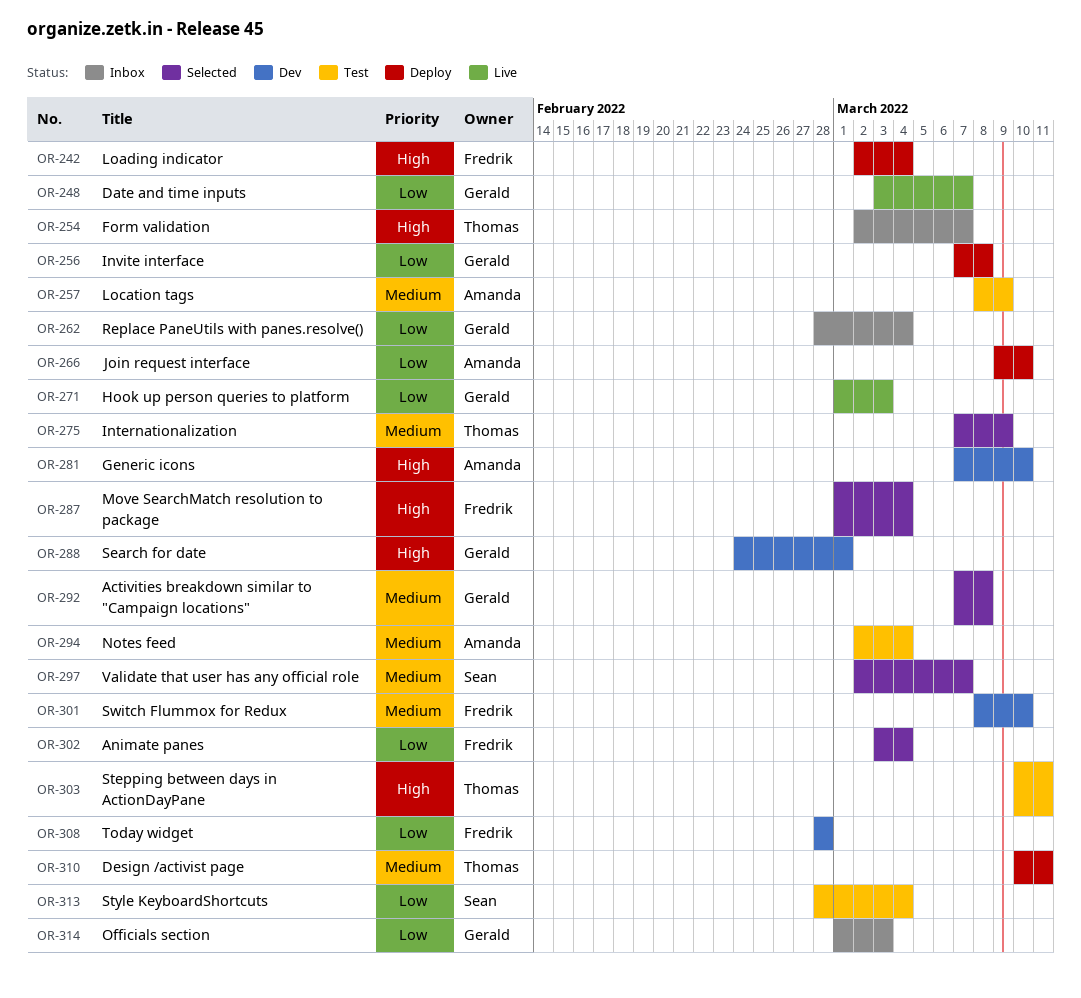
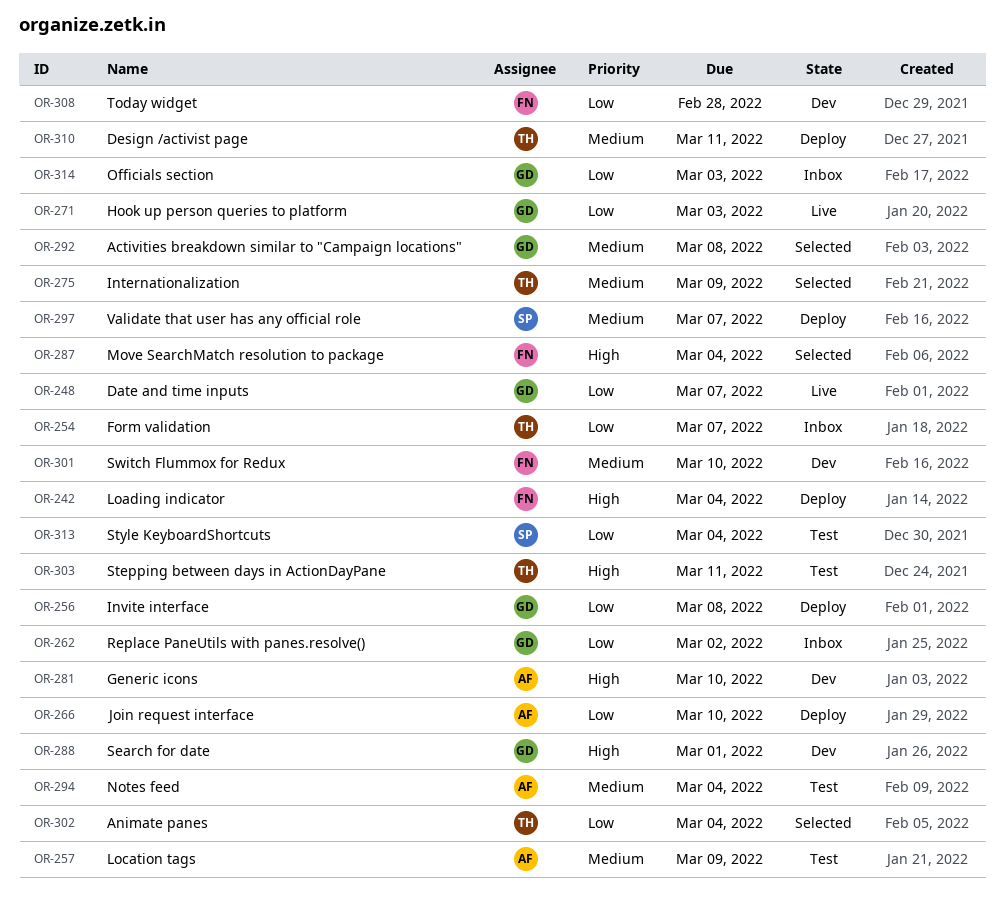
OR-254, priority: High -> Low
OR-262, due: Mar 4 -> Mar 2
OR-297, status: Selected -> Deploy
OR-302, owner: Fredrik -> Thomas

